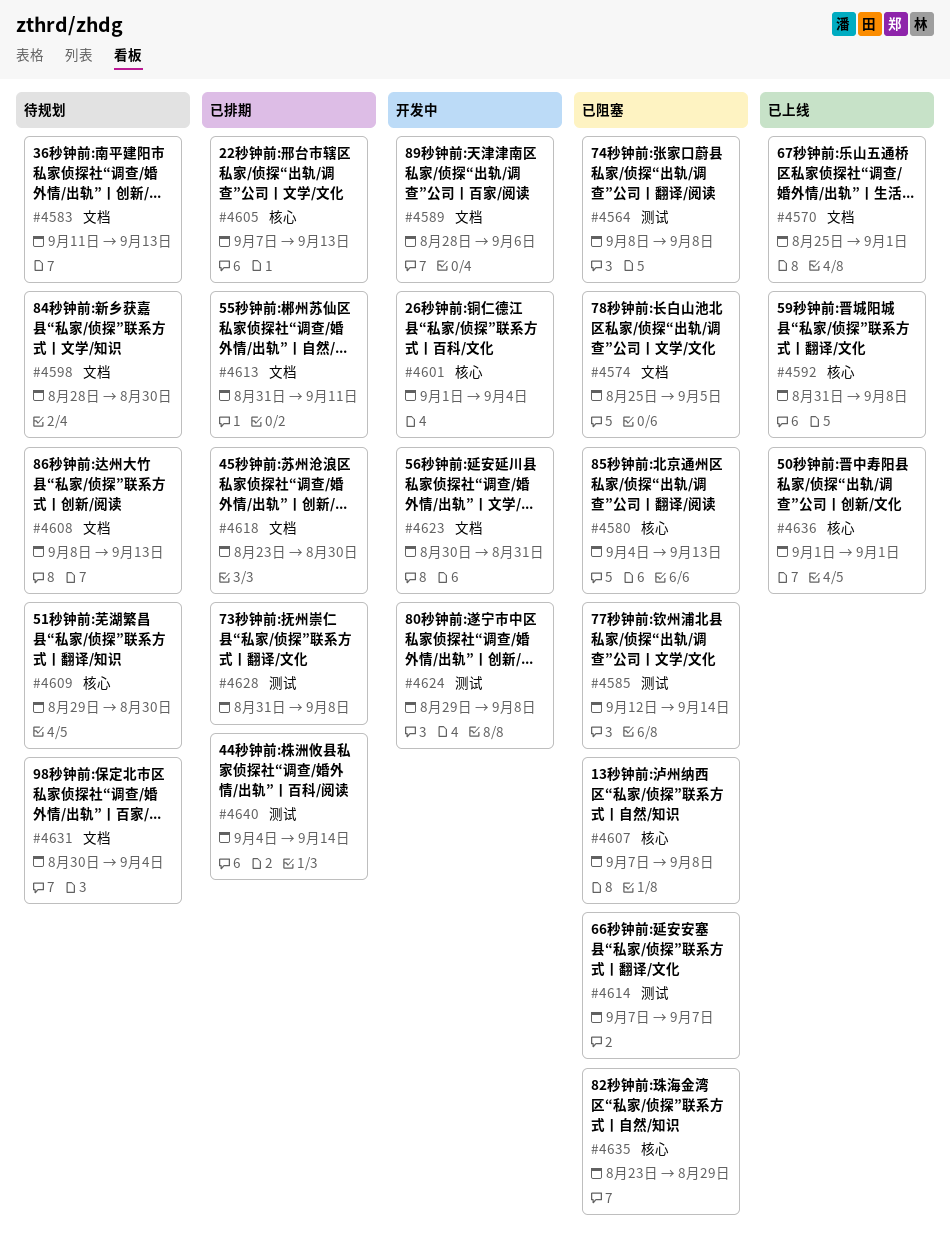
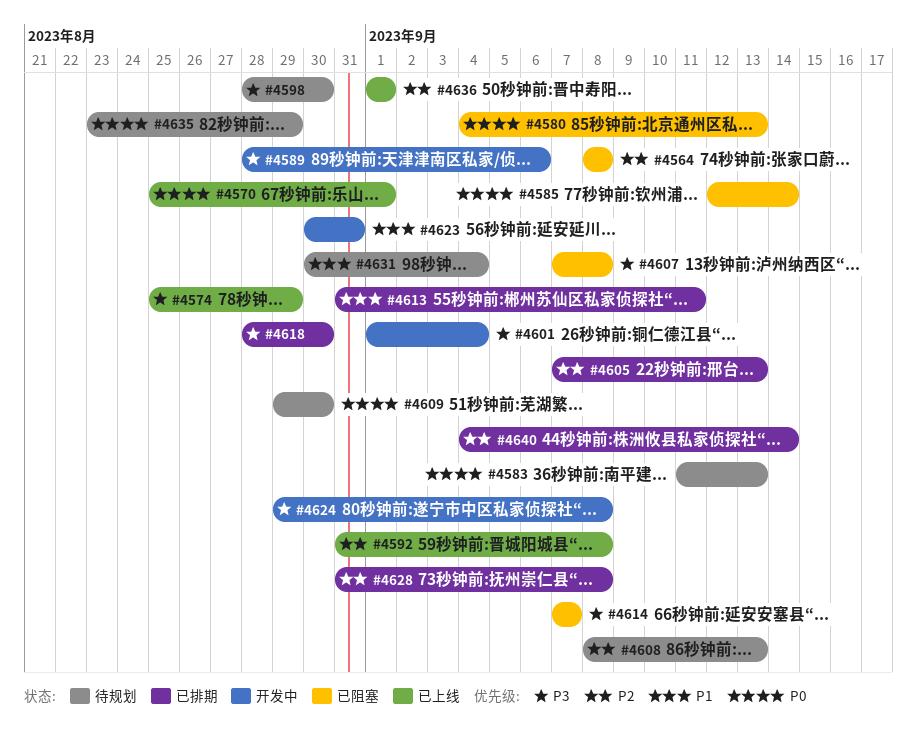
#4574, status: 已阻塞 -> 已上线
#4574, due: Sep 5 -> Aug 29
#4618, start: Aug 23 -> Aug 28
#4635, status: 已阻塞 -> 待规划

